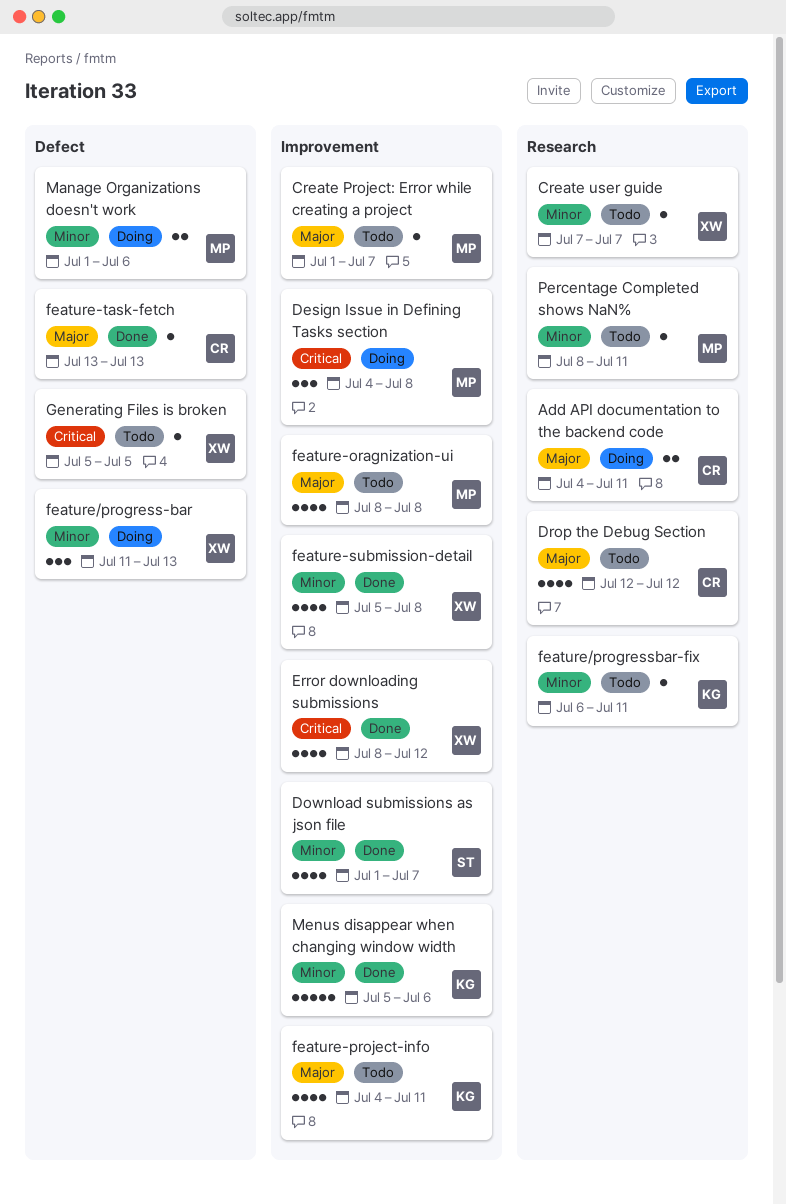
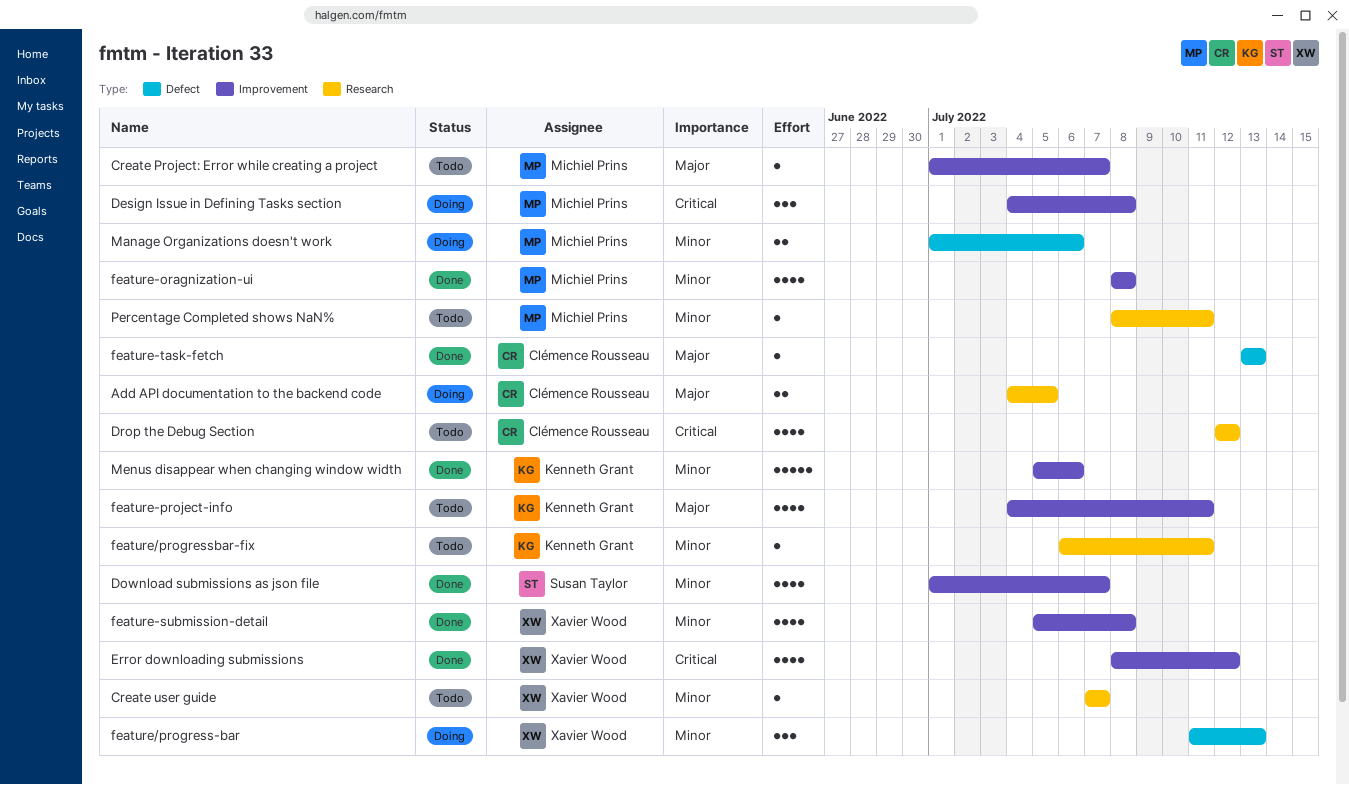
Add API documentation to the backend code, due: Jul 11 -> Jul 5
Drop the Debug Section, priority: Major -> Critical
feature-oragnization-ui, status: Todo -> Done
feature-oragnization-ui, priority: Major -> Minor
Generating Files is broken: present -> none

